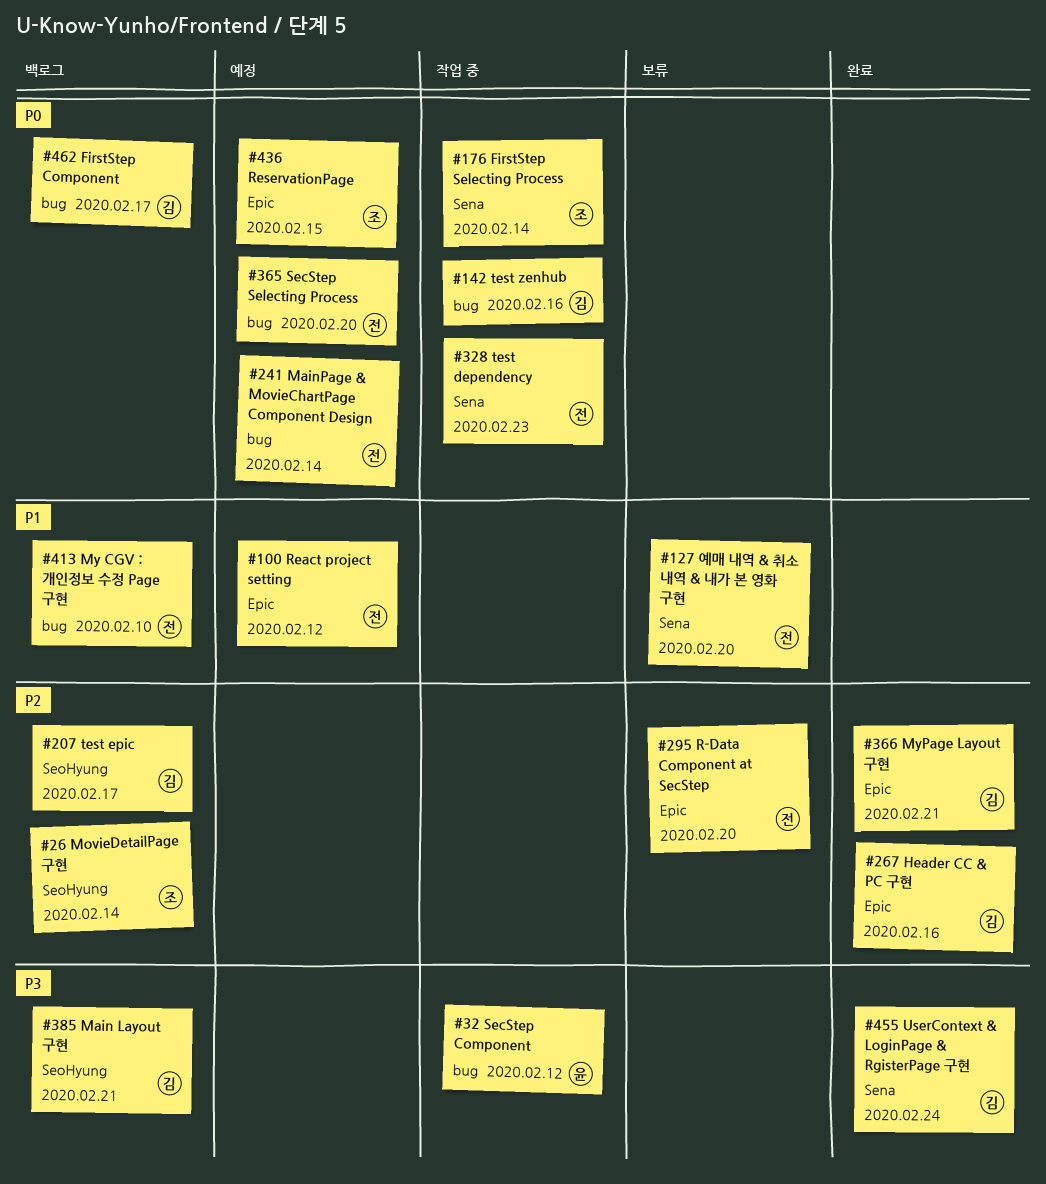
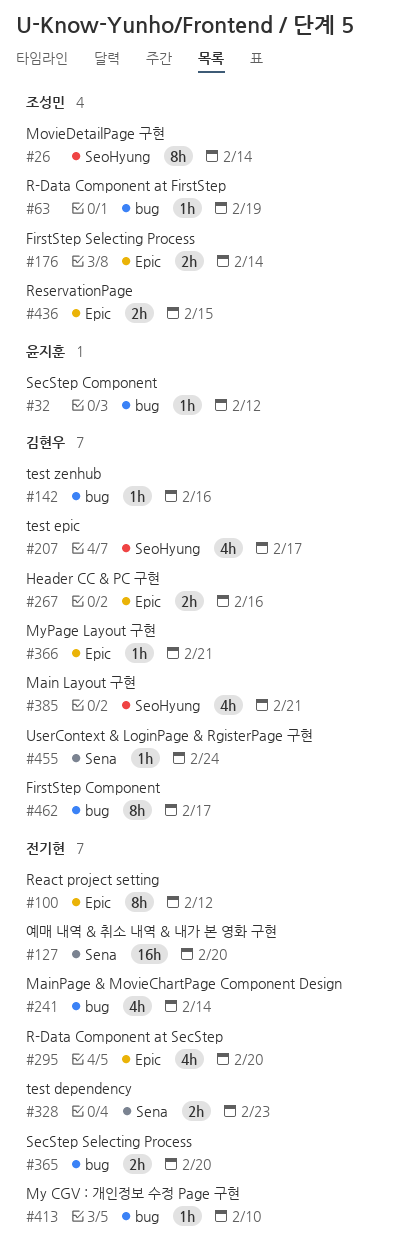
#63: none -> present
#176, label: Sena -> Epic

